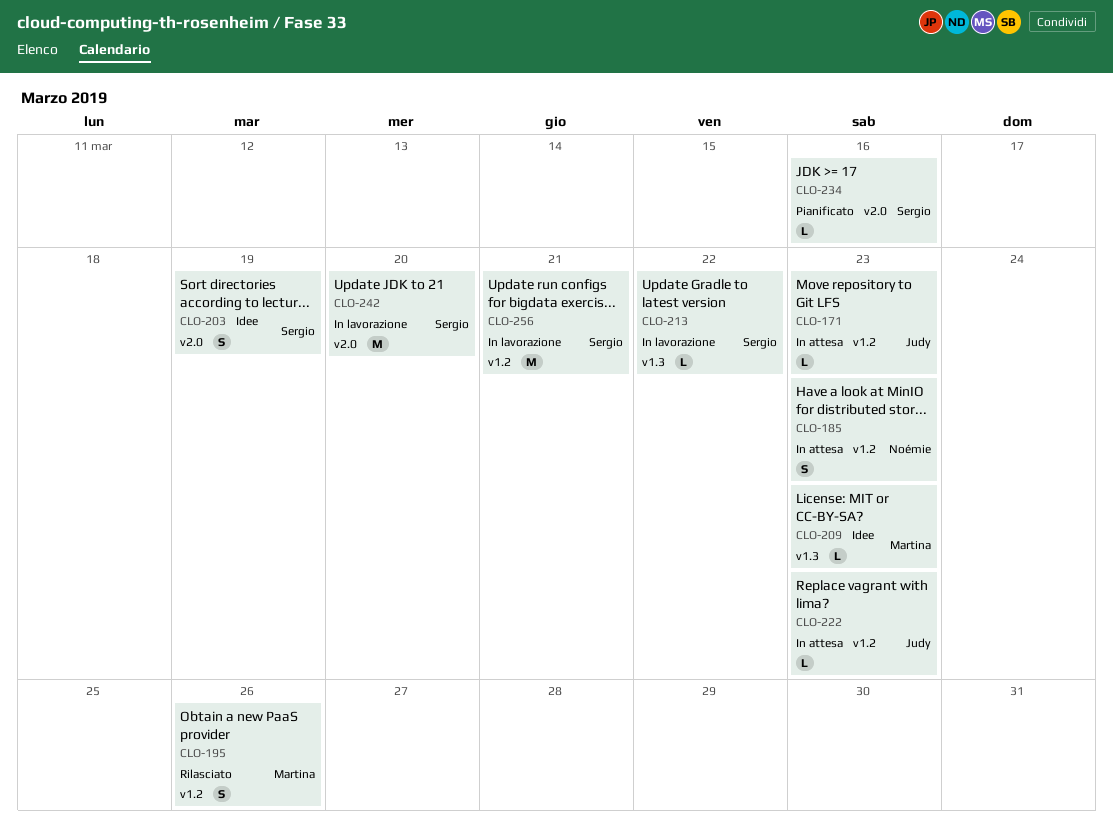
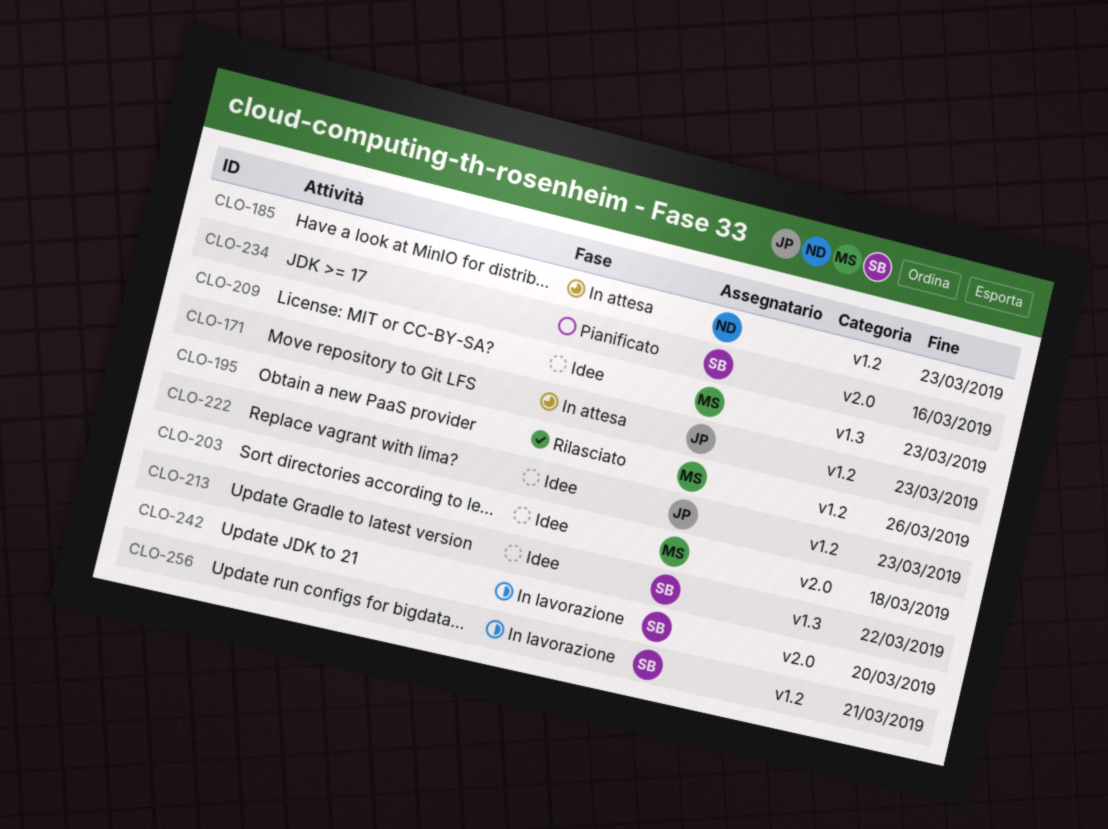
CLO-203, owner: Sergio -> Martina
CLO-203, due: Mar 19 -> Mar 18
CLO-213, status: In lavorazione -> Idee
CLO-222, status: In attesa -> Idee

